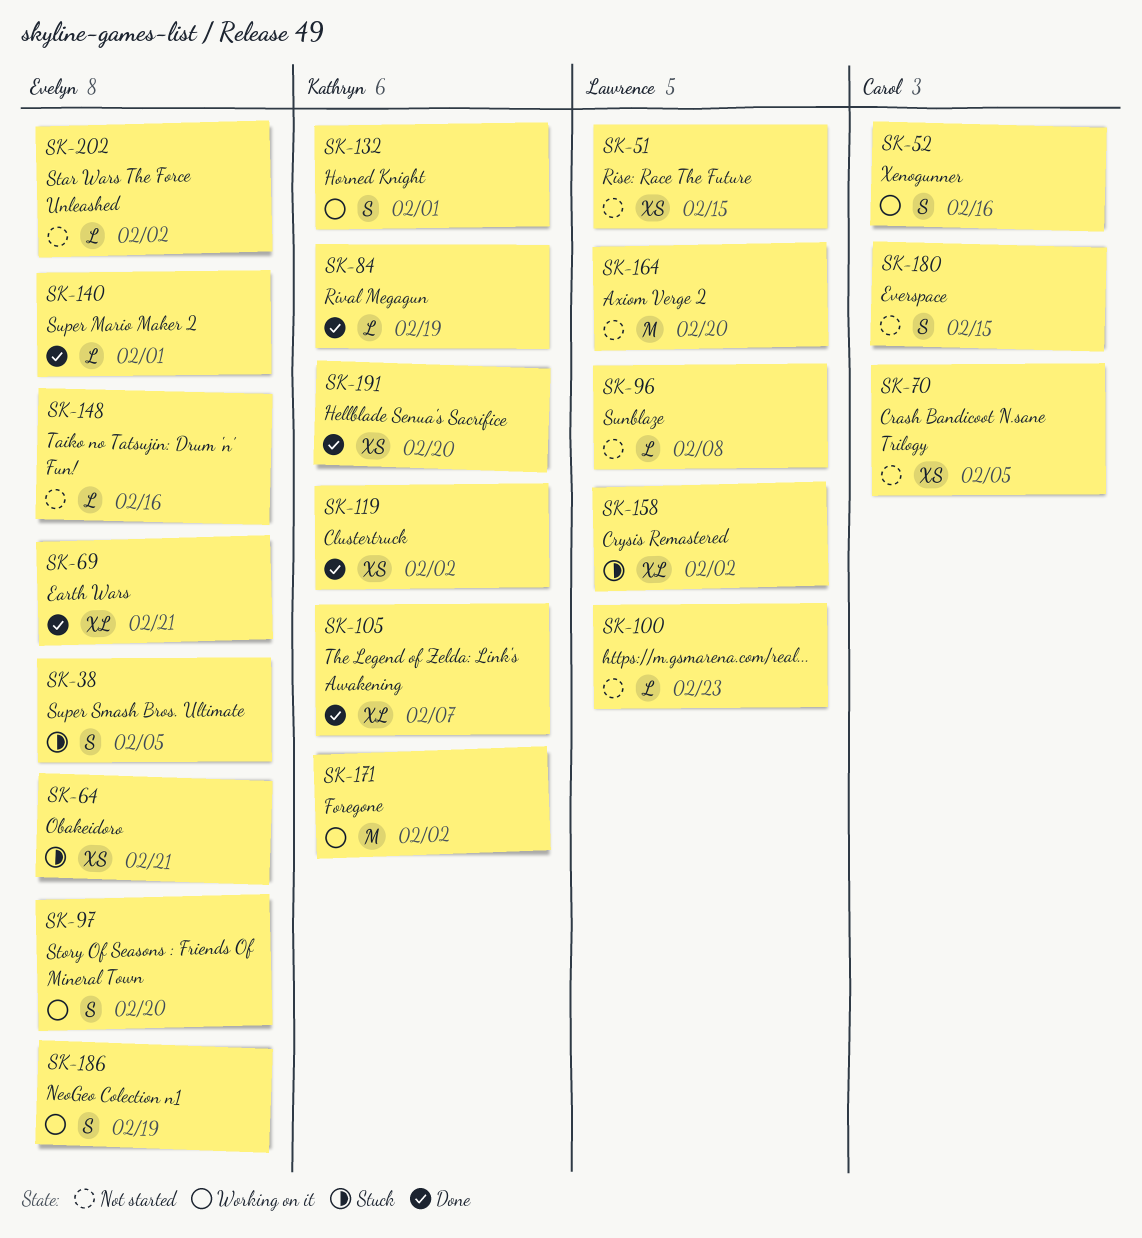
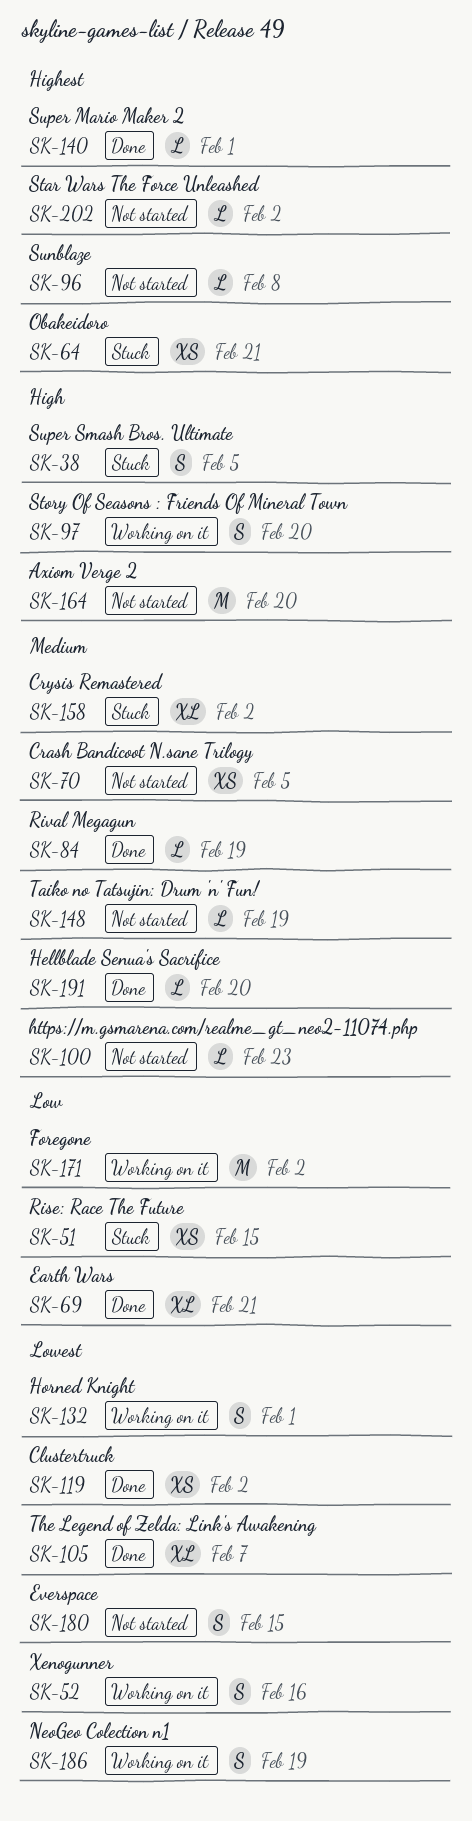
SK-51, status: Not started -> Stuck
SK-148, due: Feb 16 -> Feb 19
SK-191, estimate: XS -> L

